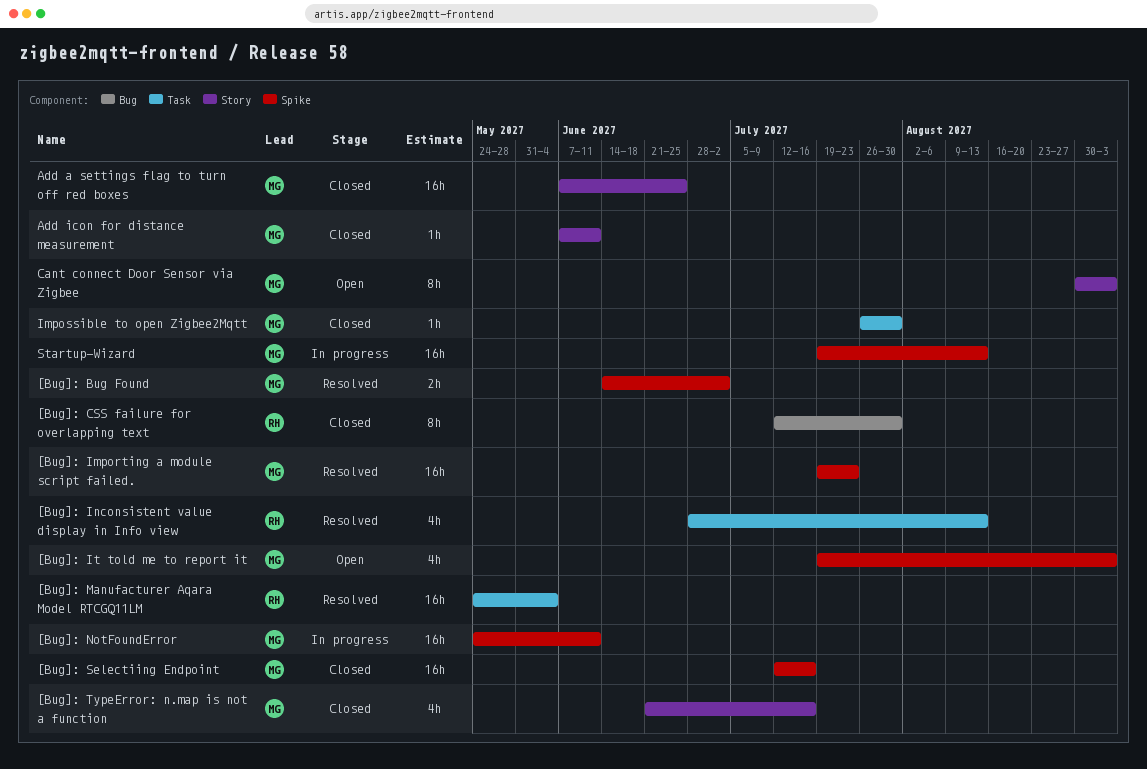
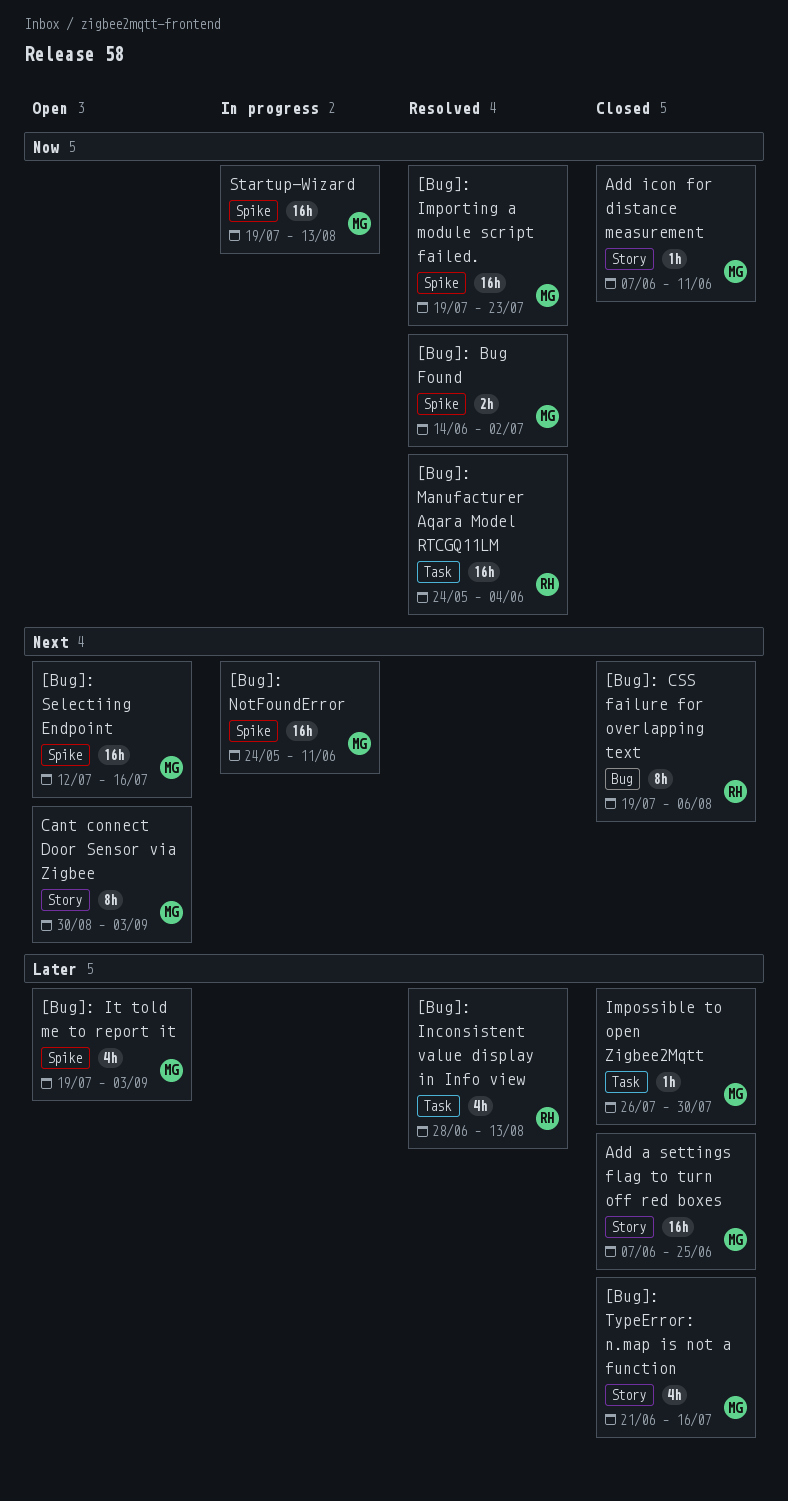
[Bug]: CSS failure for overlapping text, start: Jul 12 -> Jul 19
[Bug]: CSS failure for overlapping text, due: Jul 30 -> Aug 6
[Bug]: Selectiing Endpoint, status: Closed -> Open

